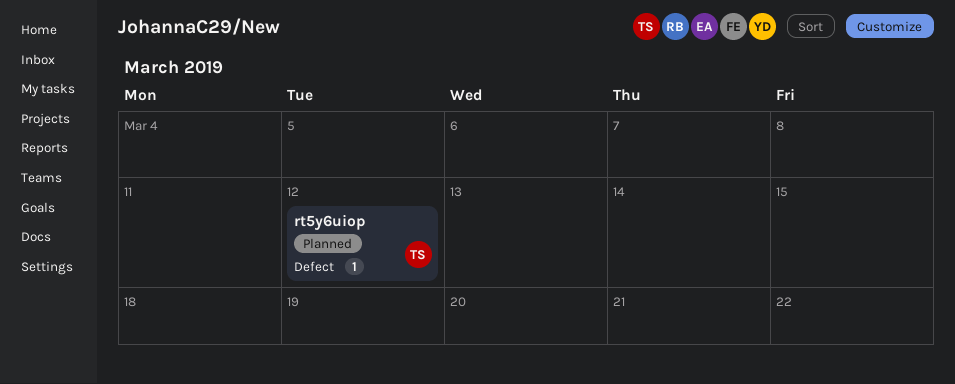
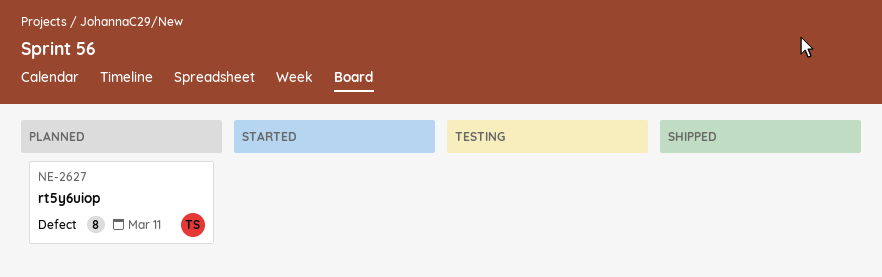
rt5y6uiop, estimate: 1 -> 8
rt5y6uiop, due: Mar 12 -> Mar 11

